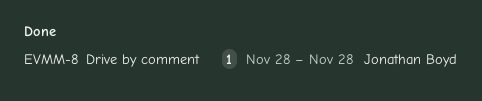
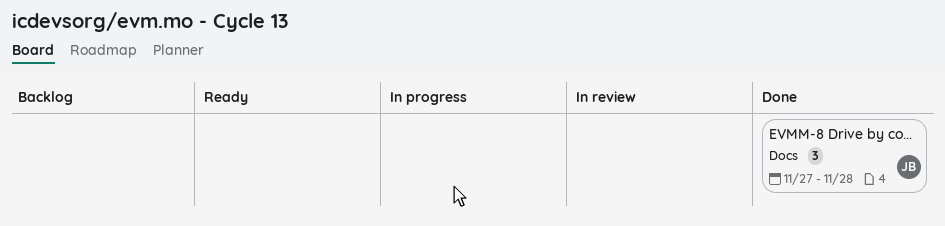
EVMM-8, estimate: 1 -> 3
EVMM-8, start: Nov 28 -> Nov 27

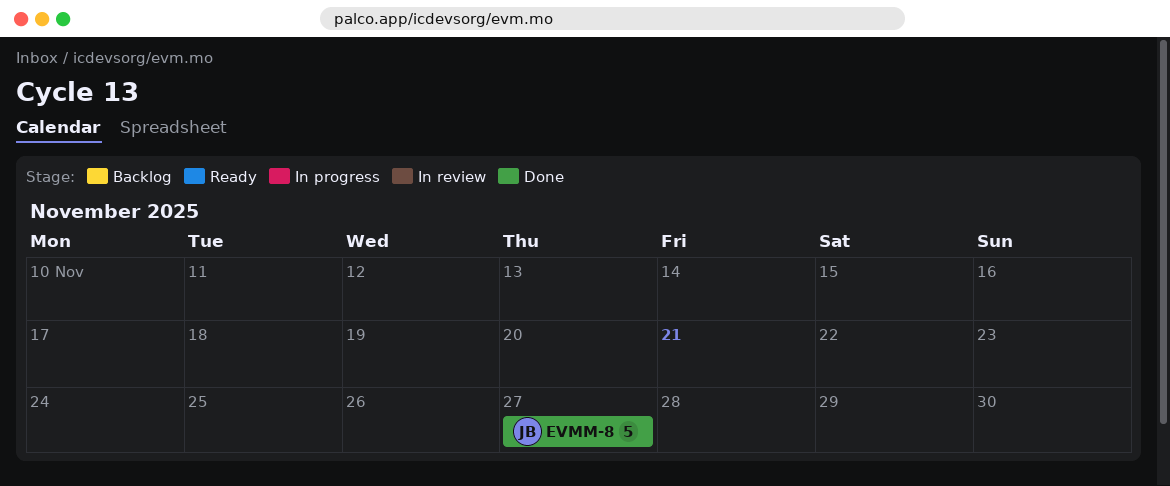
EVMM-8, estimate: 3 -> 5
EVMM-8, due: Nov 28 -> Nov 27

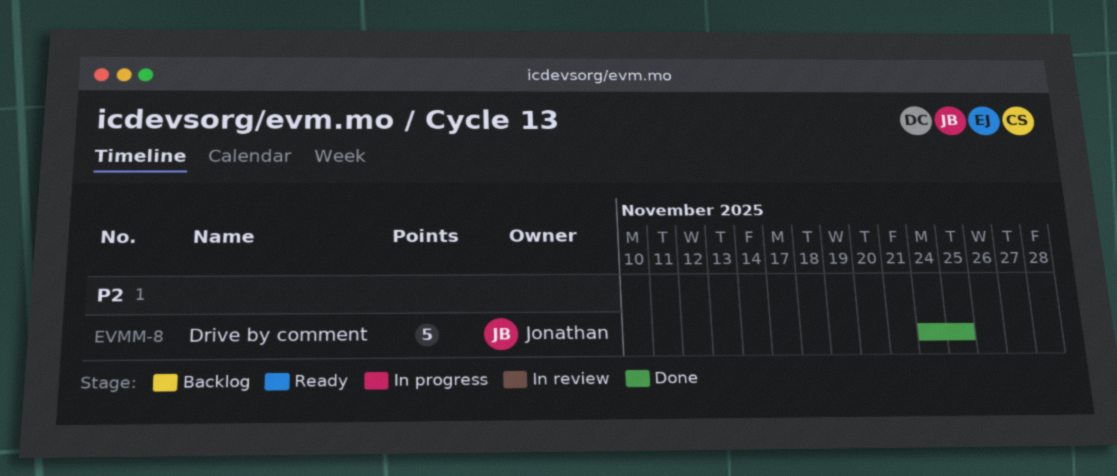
EVMM-8, start: Nov 27 -> Nov 24
EVMM-8, due: Nov 27 -> Nov 25

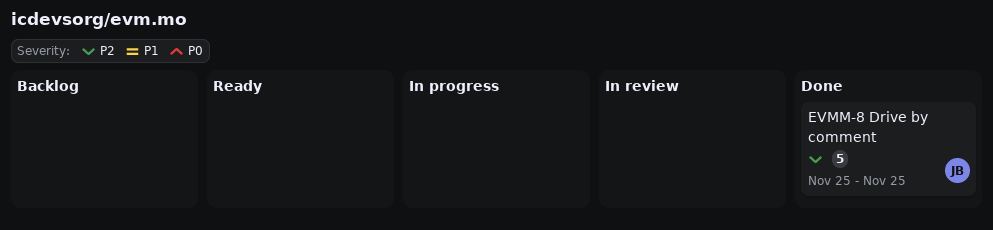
EVMM-8, start: Nov 24 -> Nov 25

